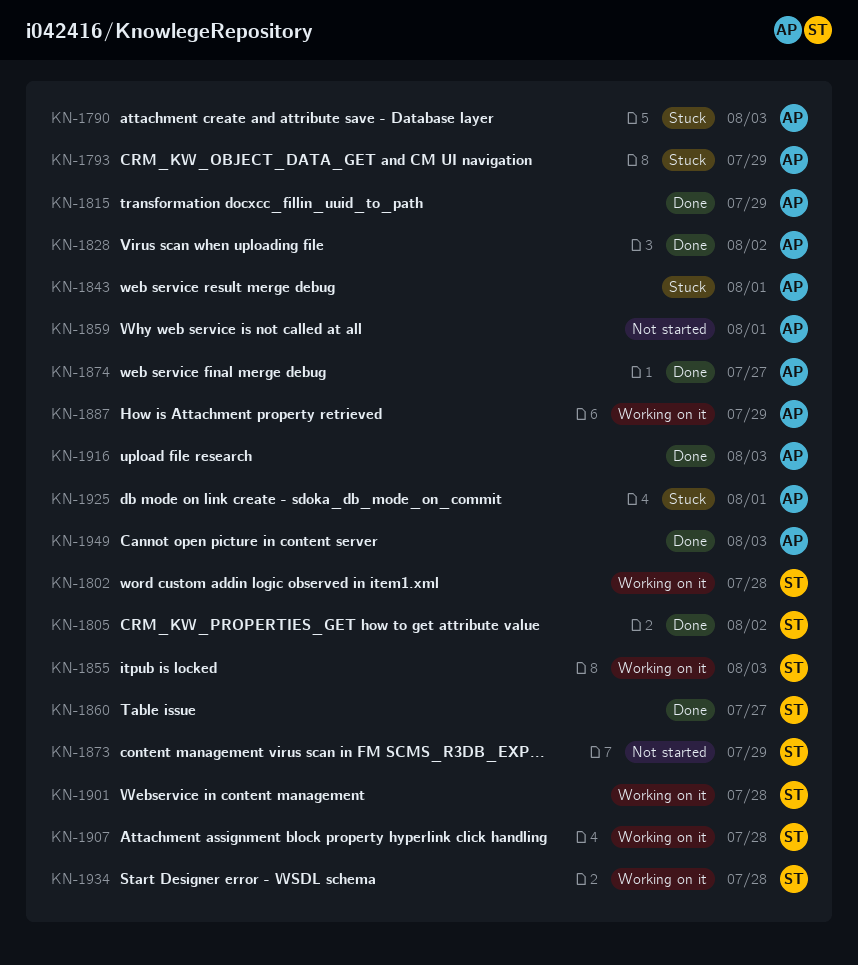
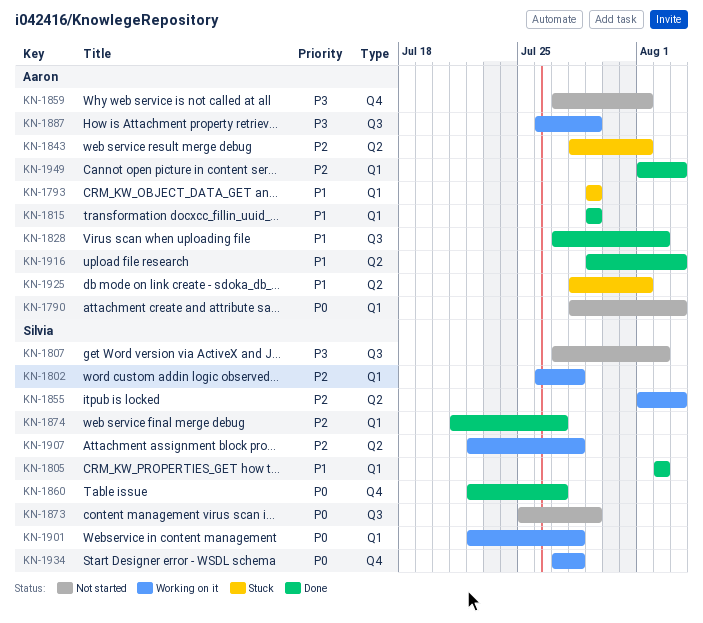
KN-1790, status: Stuck -> Not started
KN-1807: none -> present
KN-1874, owner: Aaron -> Silvia

